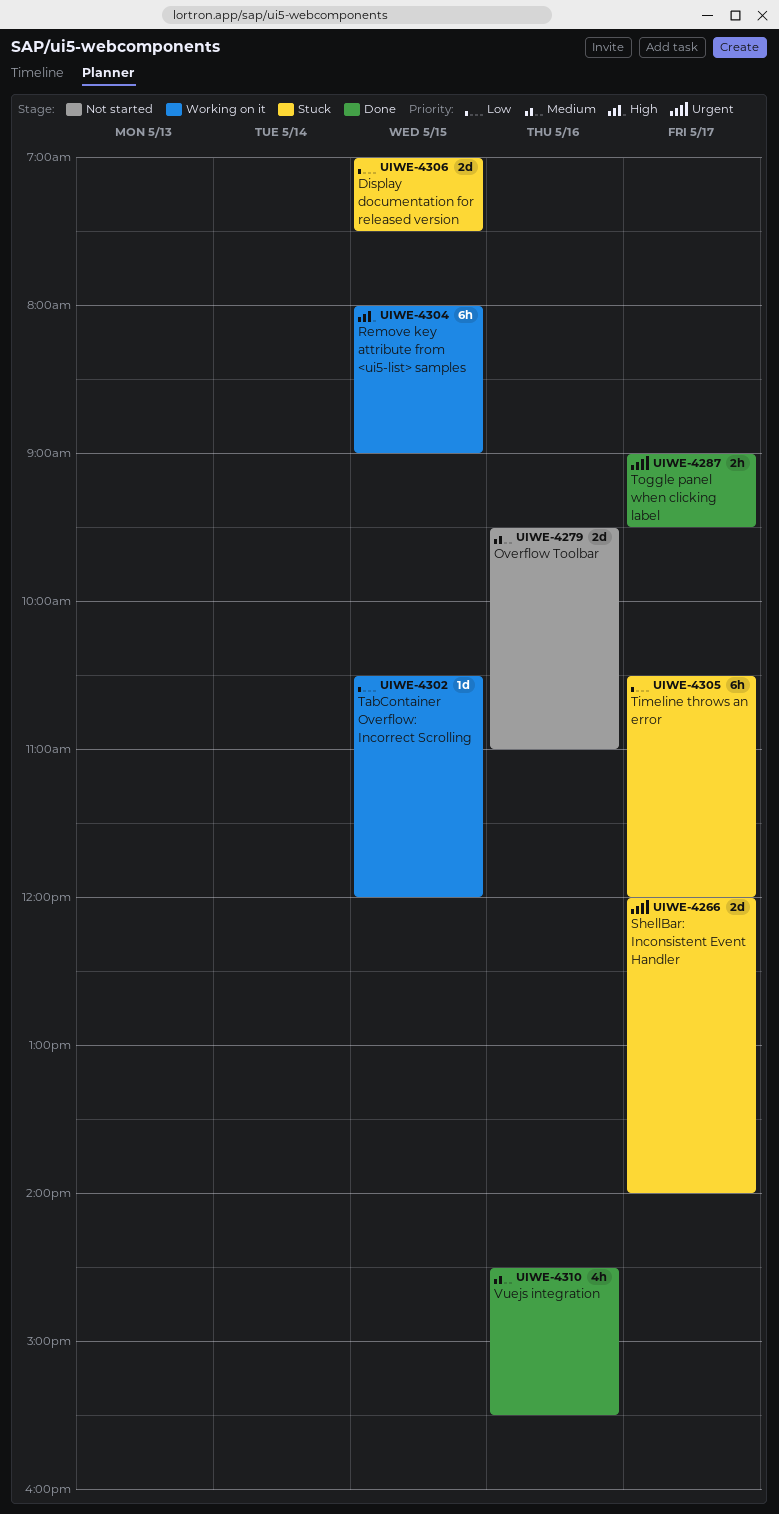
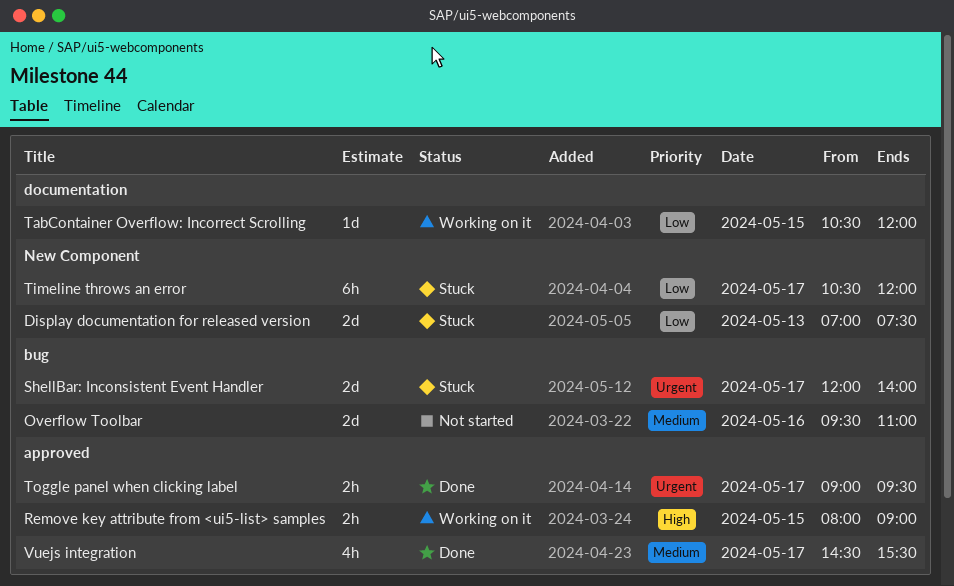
Display documentation for released version, day: May 15 -> May 13
Remove key attribute from <ui5-list> samples, estimate: 6h -> 2h
Vuejs integration, day: May 16 -> May 17

